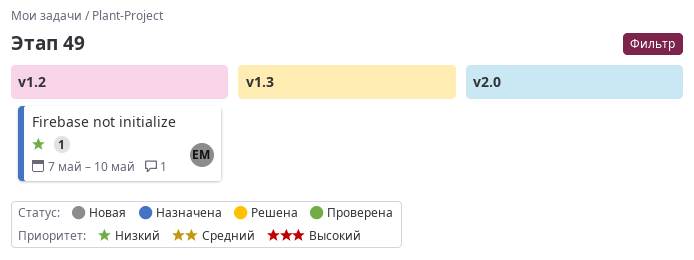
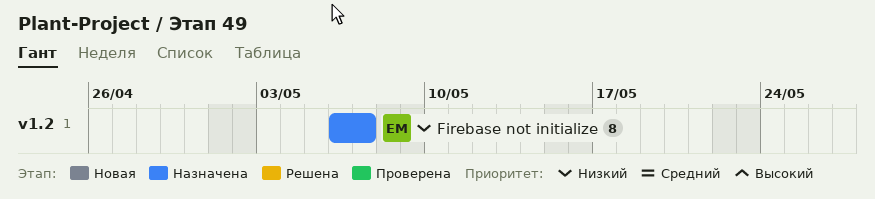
Firebase not initialize, estimate: 1 -> 8
Firebase not initialize, start: May 7 -> May 6
Firebase not initialize, due: May 10 -> May 7

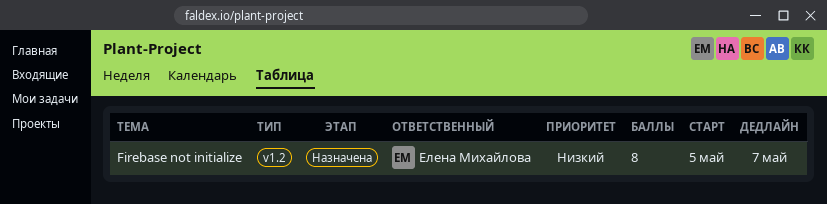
Firebase not initialize, start: May 6 -> May 5

